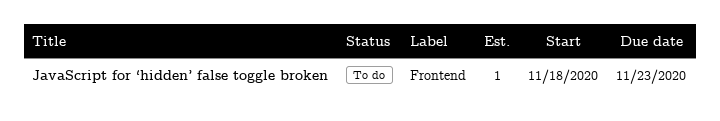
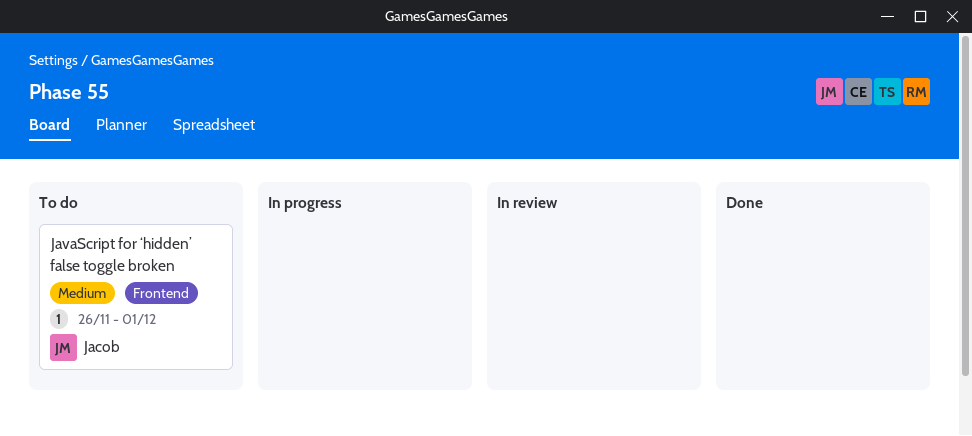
JavaScript for ‘hidden’ false toggle broken, start: Nov 18 -> Nov 26
JavaScript for ‘hidden’ false toggle broken, due: Nov 23 -> Dec 1

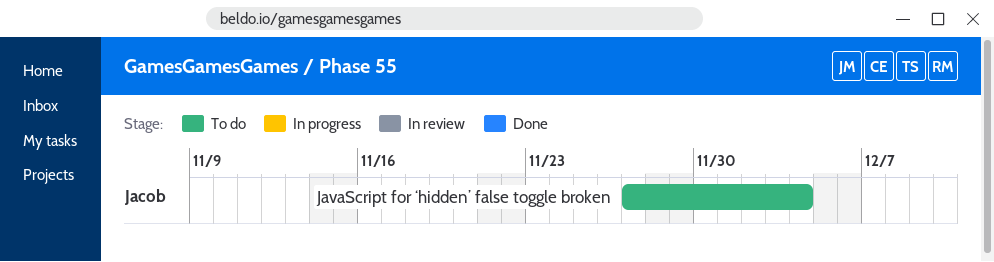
JavaScript for ‘hidden’ false toggle broken, start: Nov 26 -> Nov 27
JavaScript for ‘hidden’ false toggle broken, due: Dec 1 -> Dec 4

